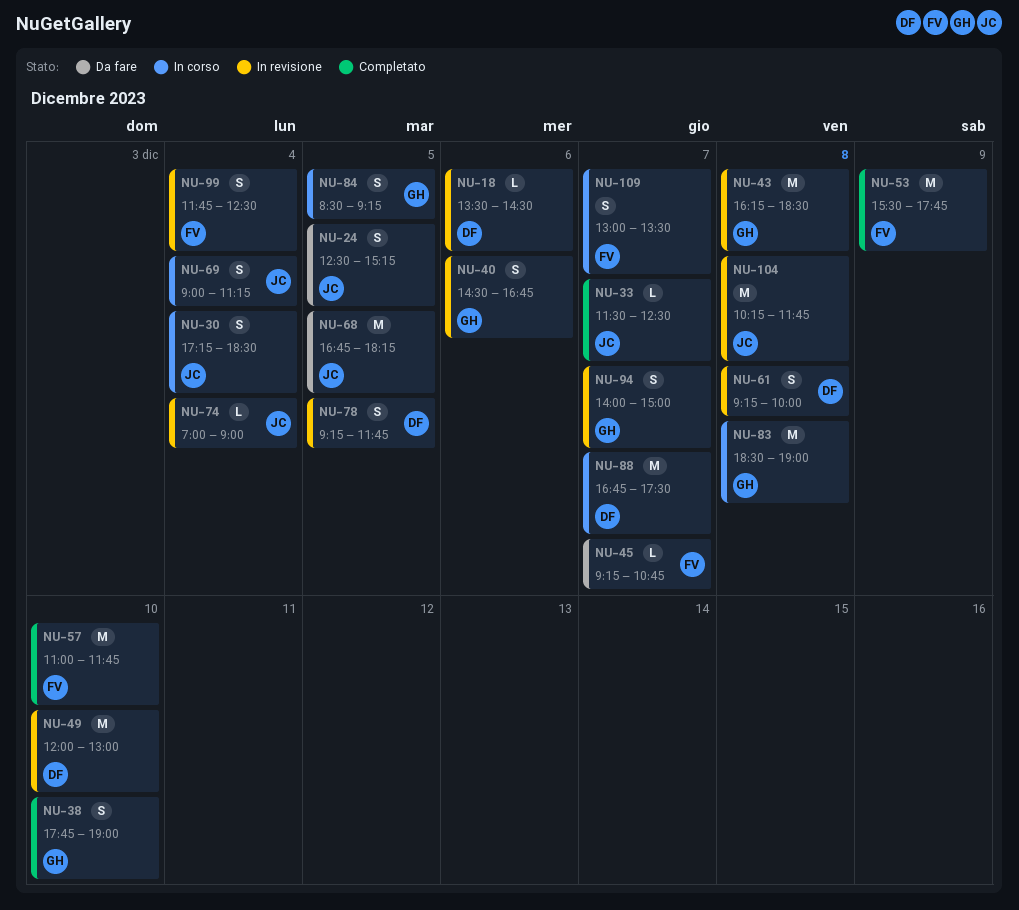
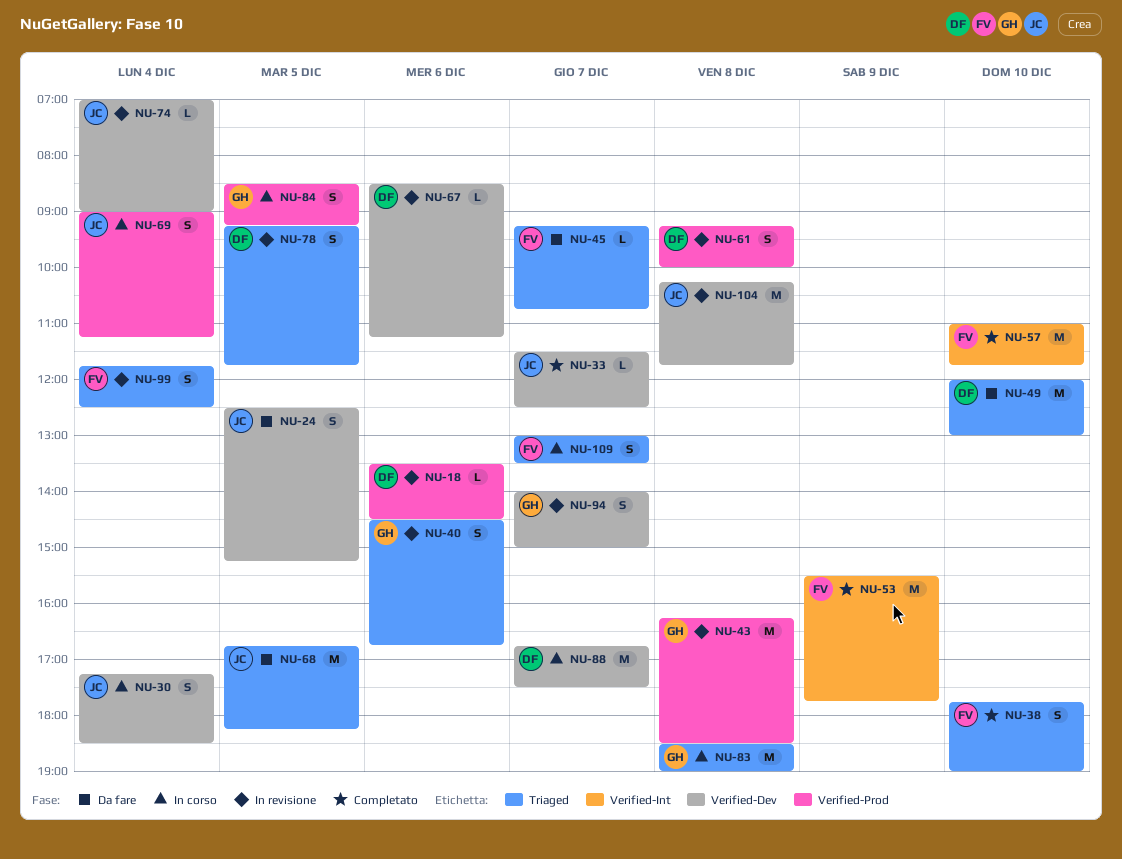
NU-38, owner: GH -> FV
NU-49, status: In revisione -> Da fare
NU-67: none -> present

